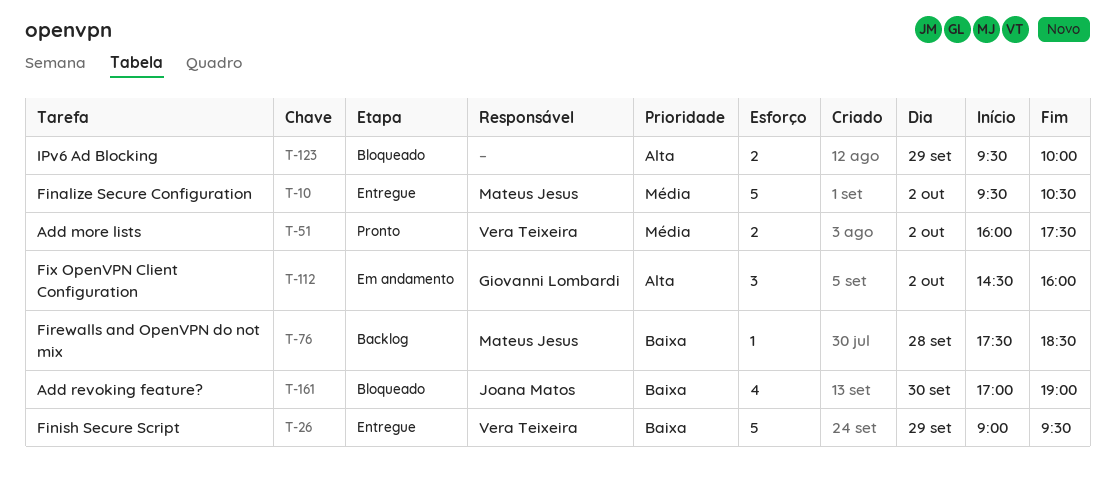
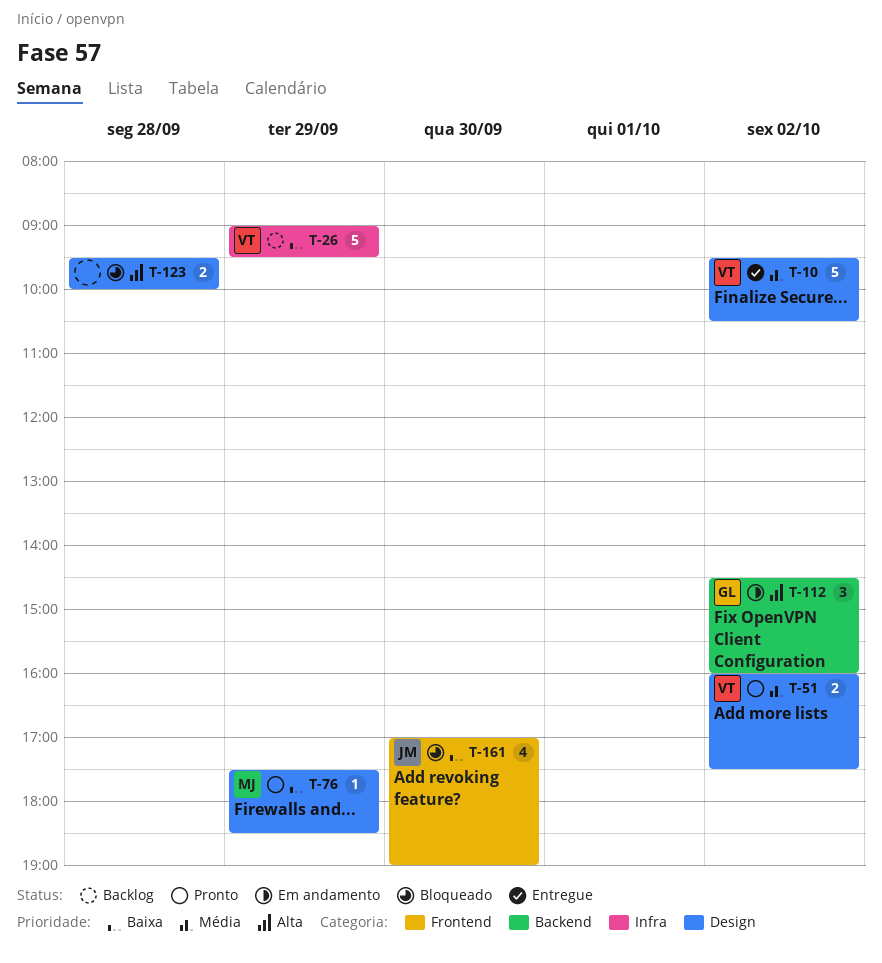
T-10, owner: Mateus Jesus -> Vera Teixeira
T-26, status: Entregue -> Backlog
T-76, status: Backlog -> Pronto
T-76, day: Sep 28 -> Sep 29
T-123, day: Sep 29 -> Sep 28

